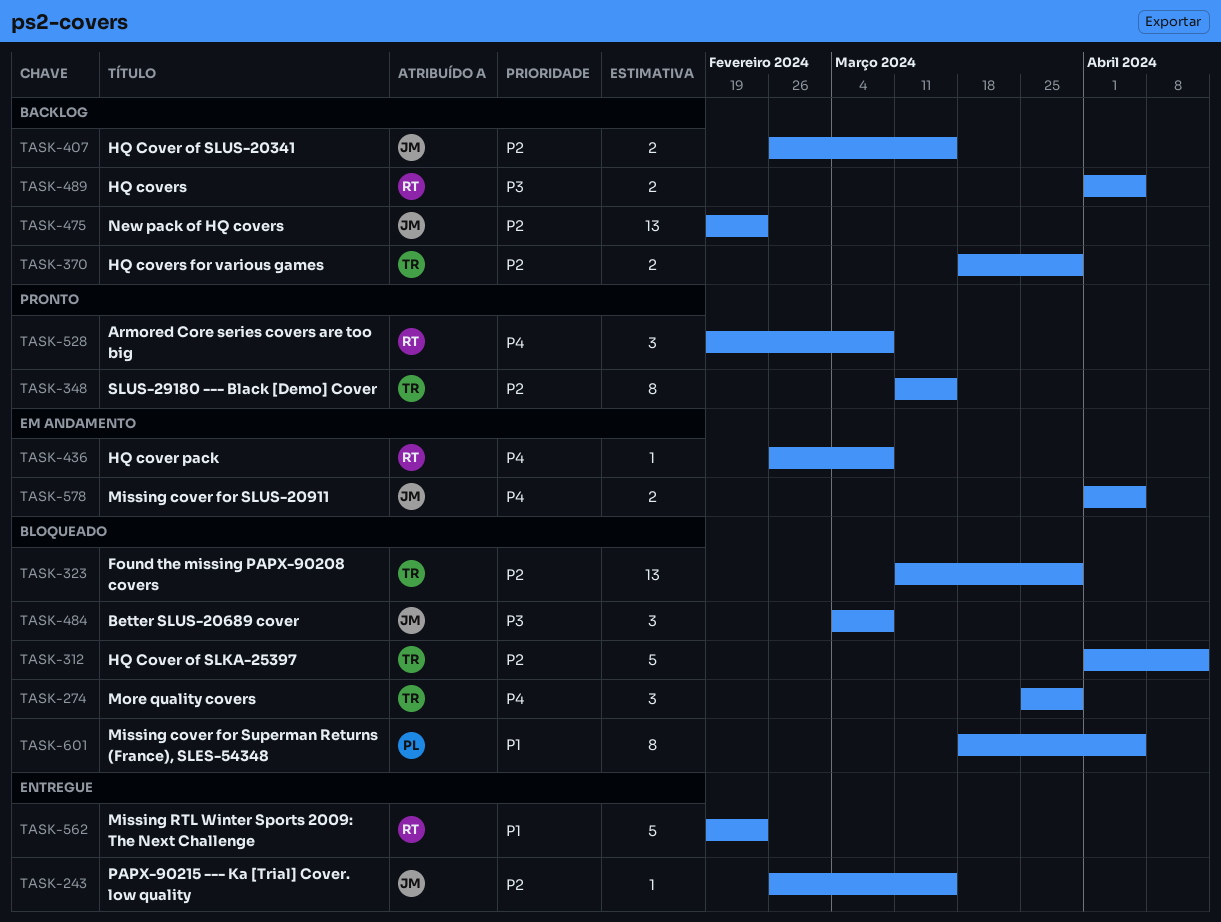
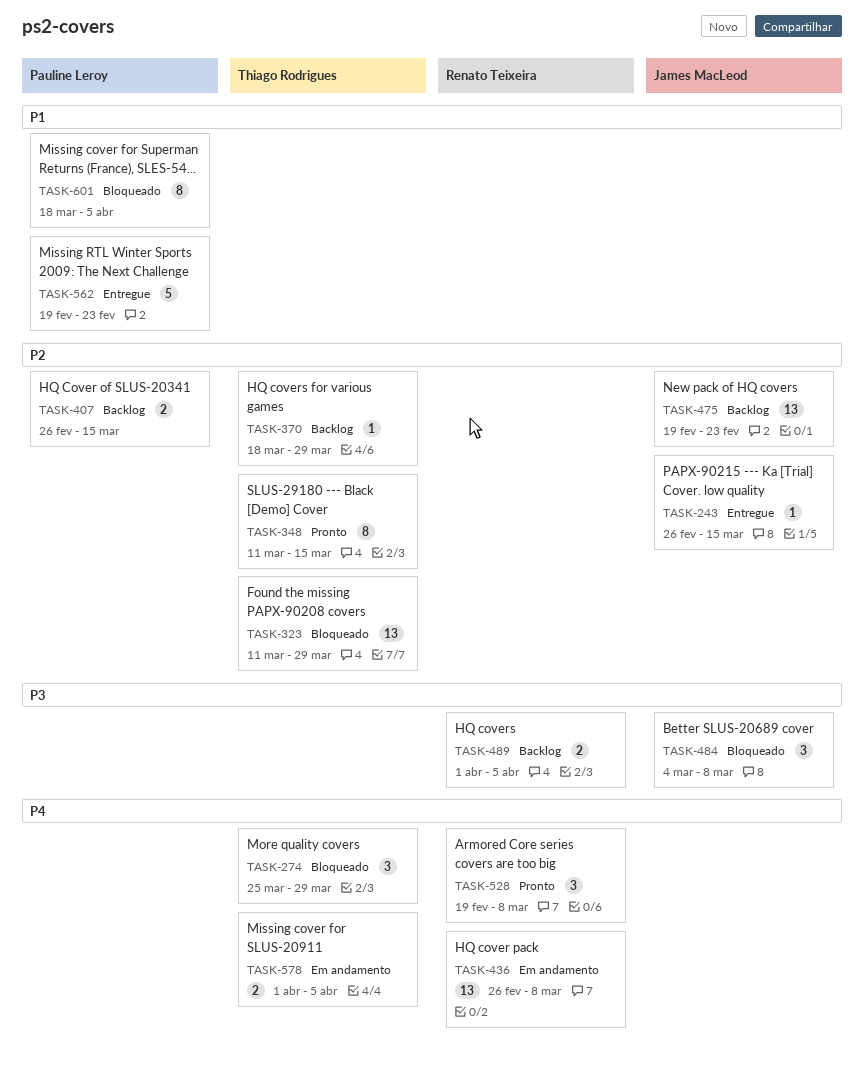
TASK-312: present -> none
TASK-370, estimate: 2 -> 1
TASK-407, owner: James MacLeod -> Pauline Leroy
TASK-436, estimate: 1 -> 13
TASK-562, owner: Renato Teixeira -> Pauline Leroy
TASK-578, owner: James MacLeod -> Thiago Rodrigues

